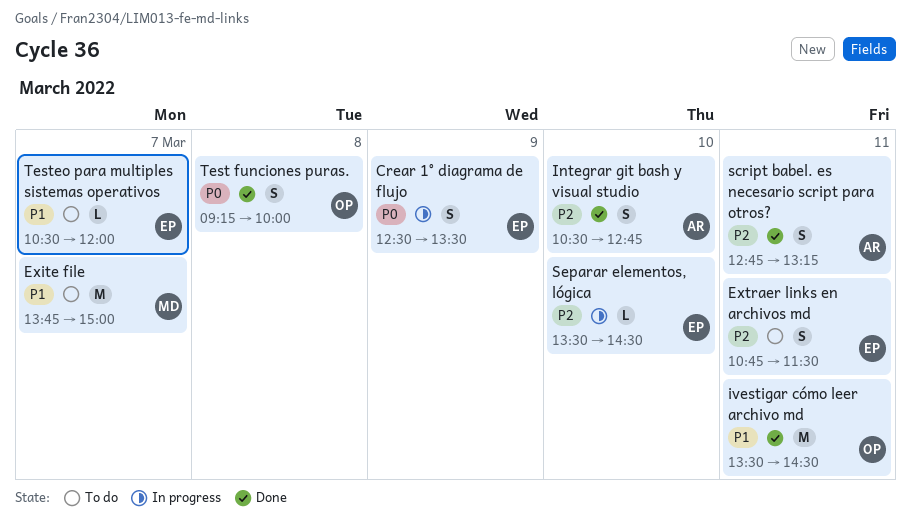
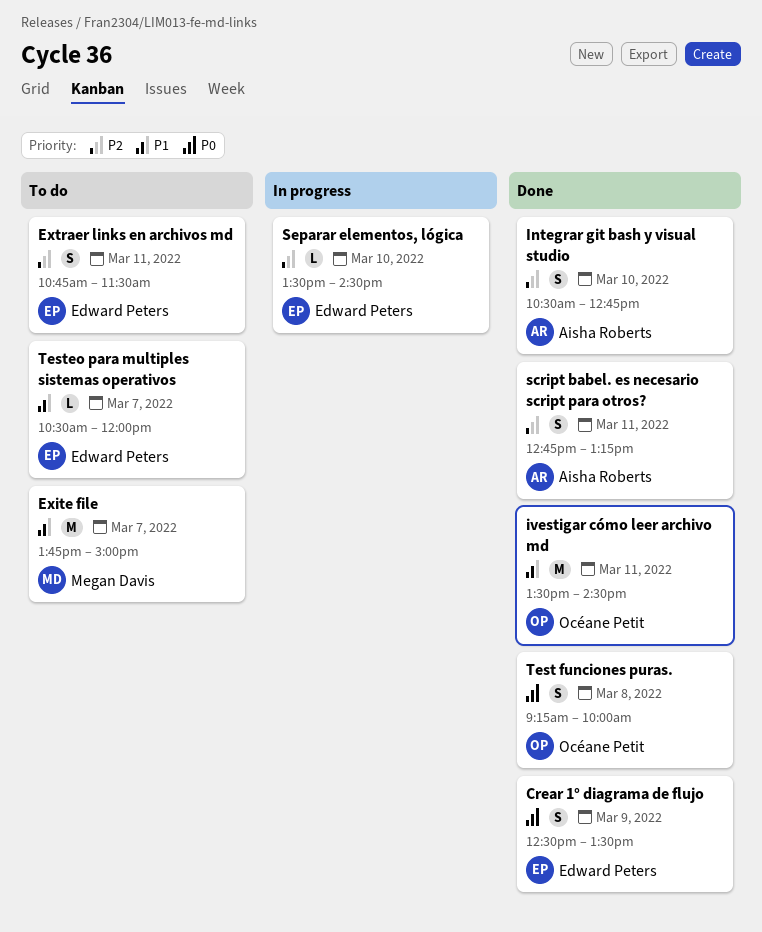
Crear 1° diagrama de flujo, status: In progress -> Done

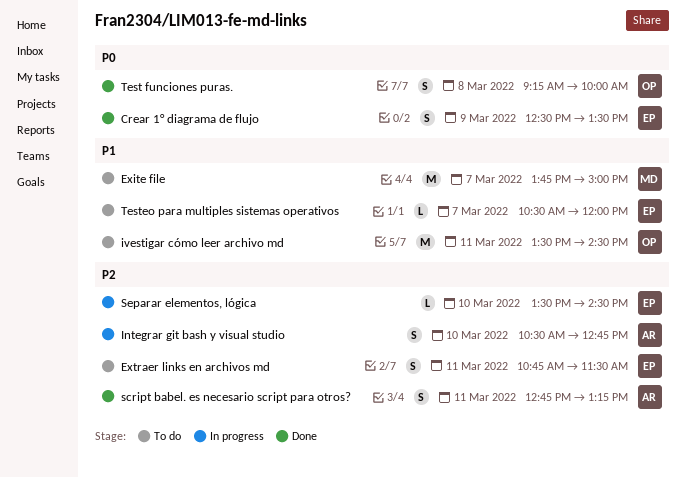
Integrar git bash y visual studio, status: Done -> In progress
ivestigar cómo leer archivo md, status: Done -> To do

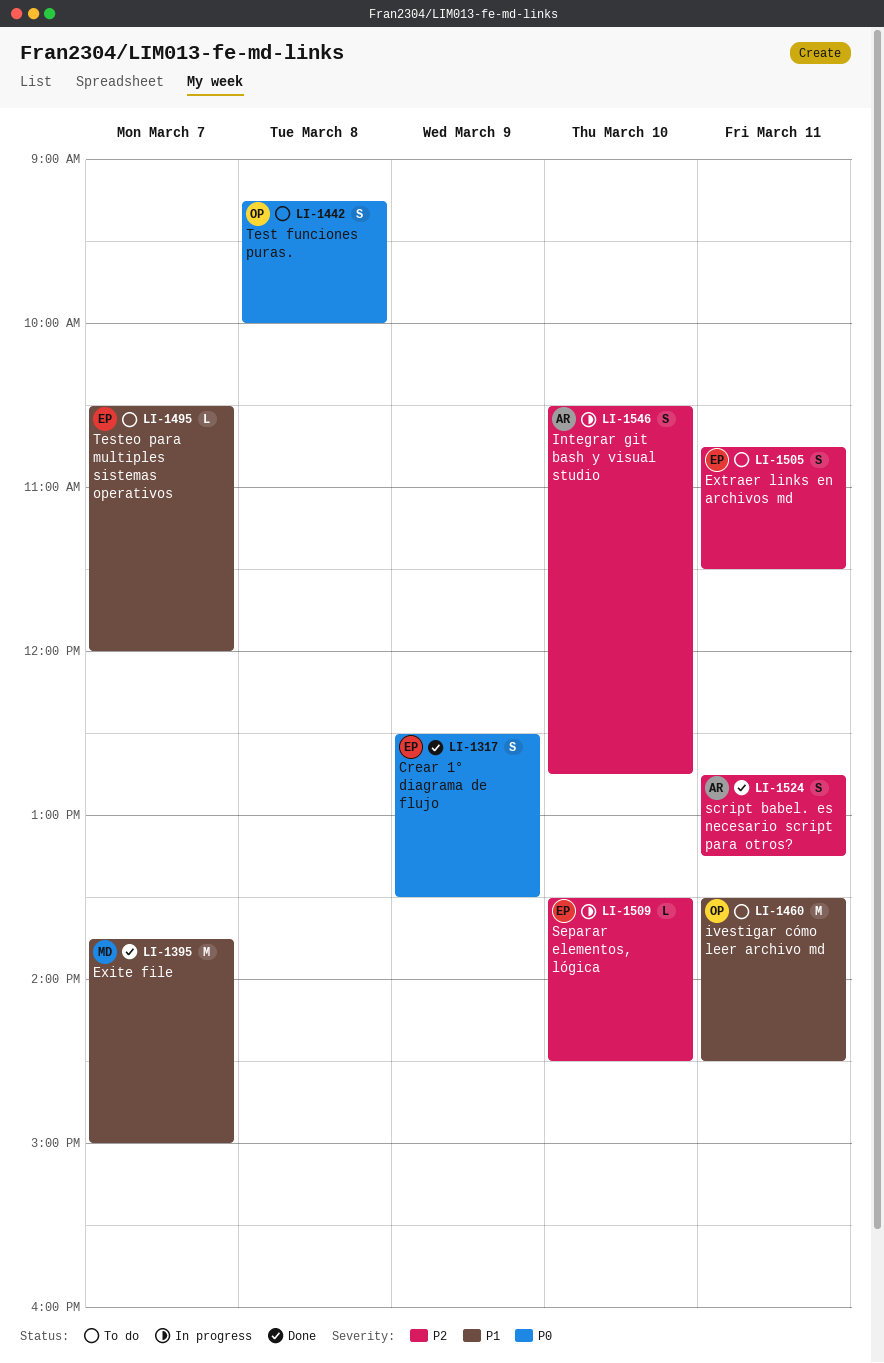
Exite file, status: To do -> Done
Test funciones puras., status: Done -> To do

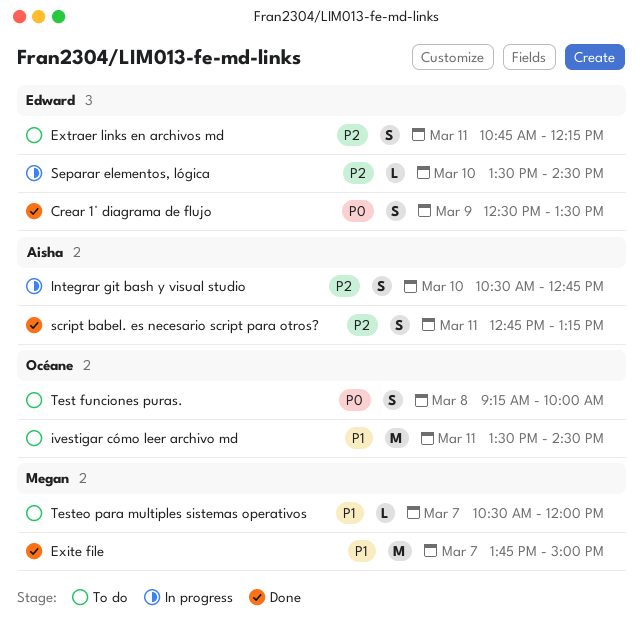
Extraer links en archivos md, ends: 11:30 -> 12:15
Testeo para multiples sistemas operativos, owner: Edward -> Megan

